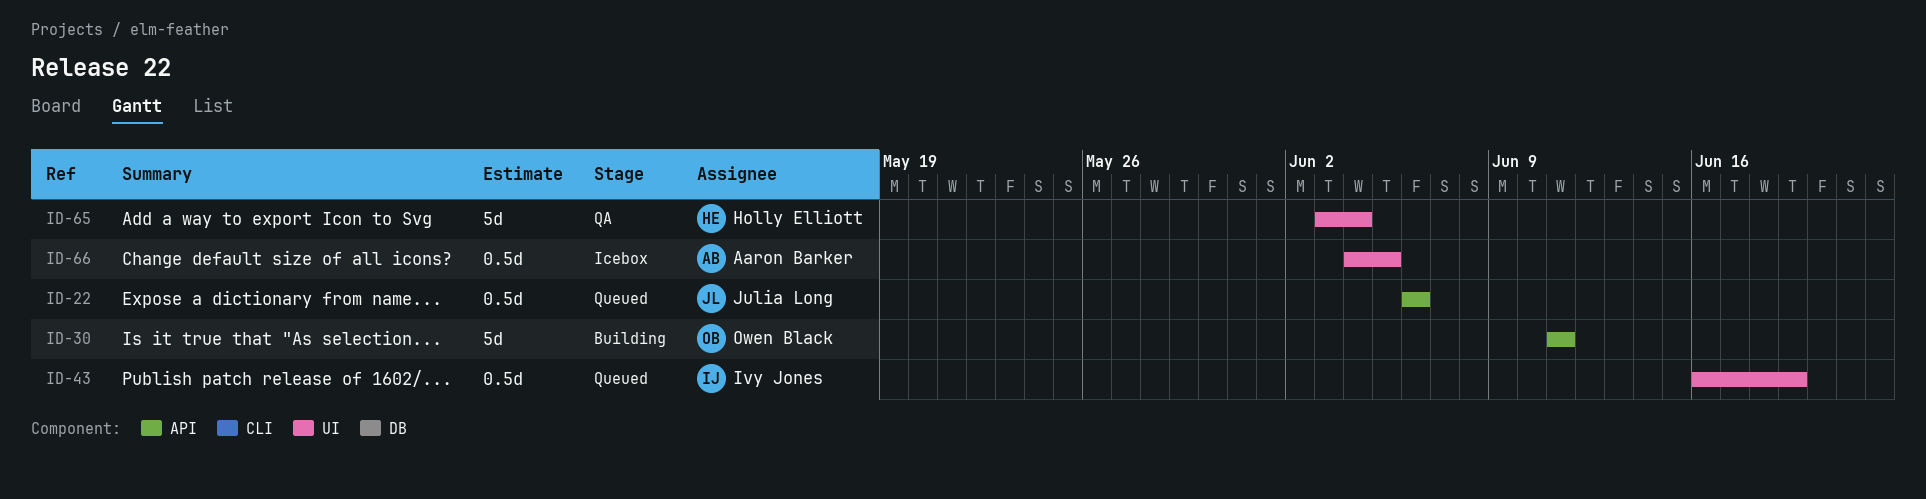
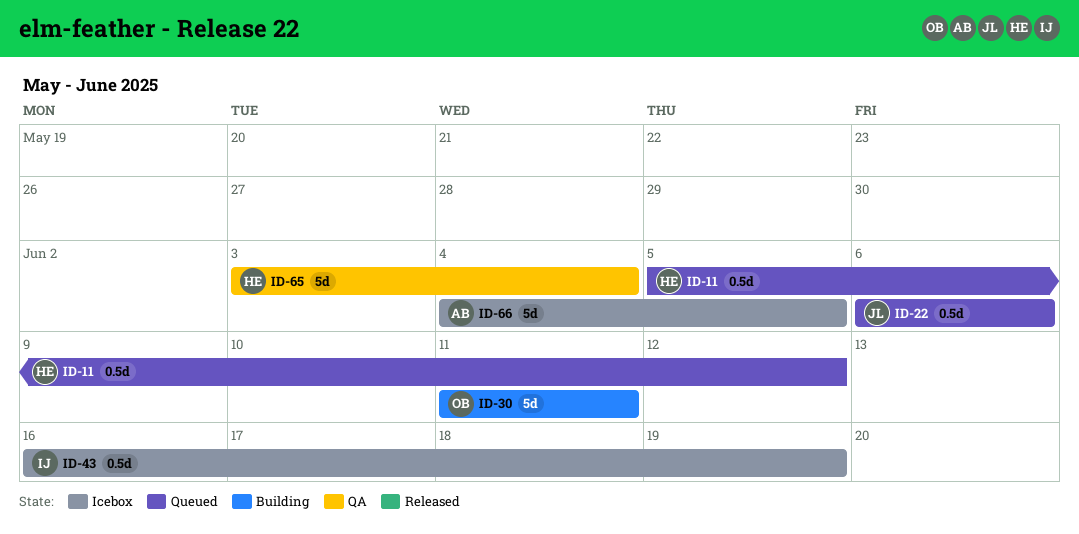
ID-11: none -> present
ID-43, status: Queued -> Icebox
ID-66, estimate: 0.5d -> 5d

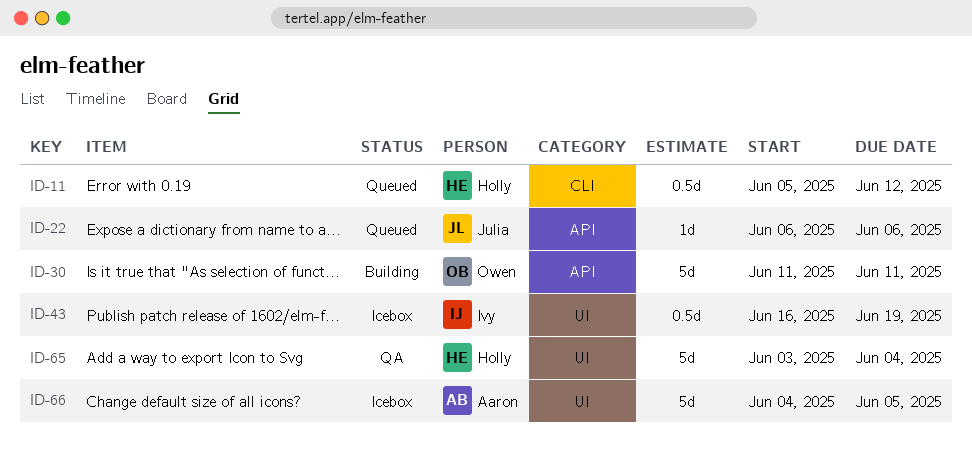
ID-22, estimate: 0.5d -> 1d

